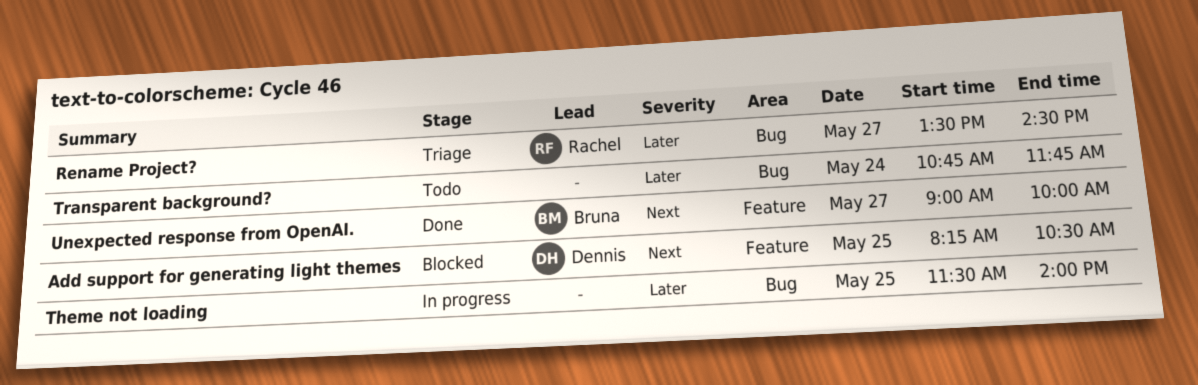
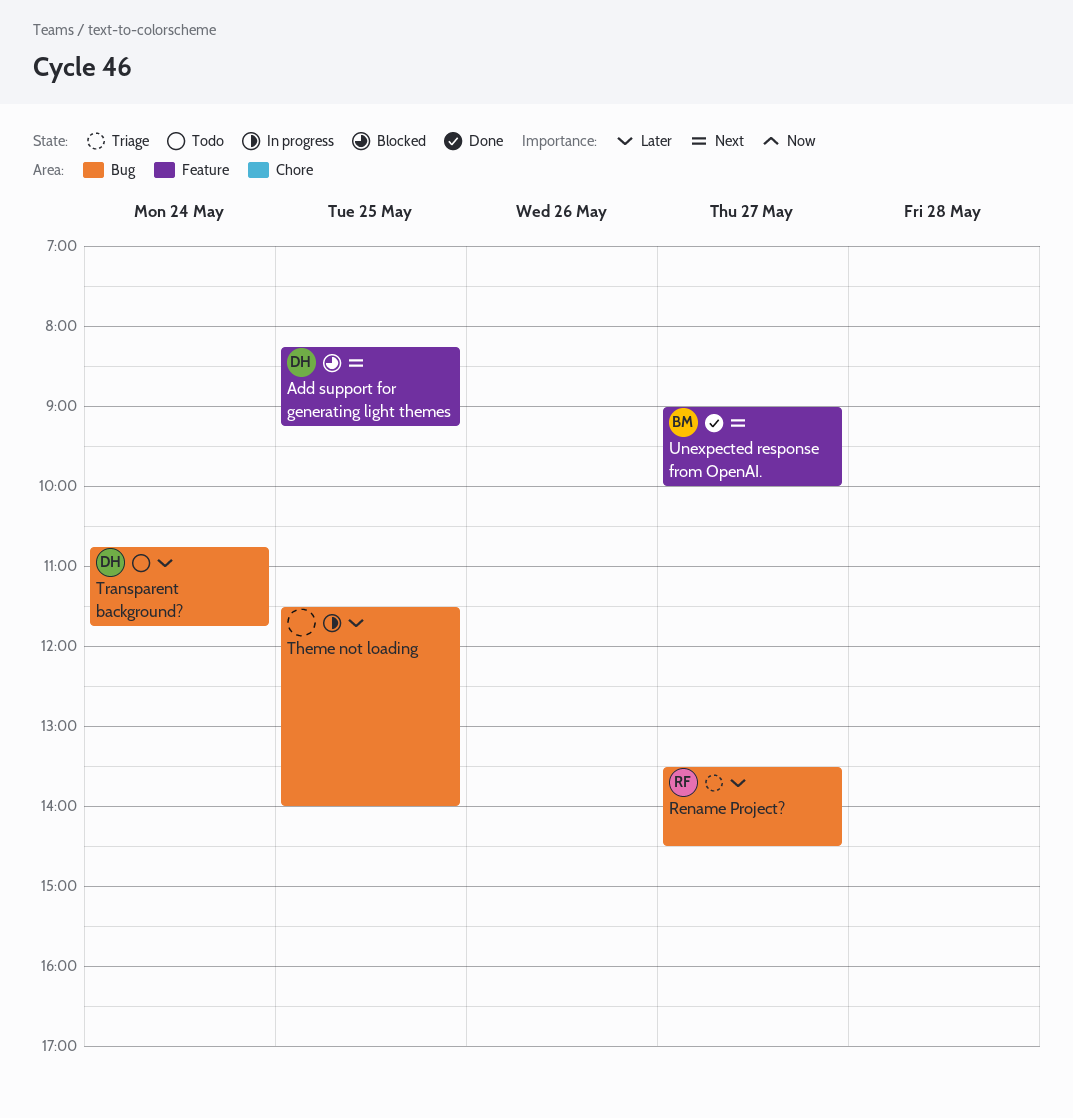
Add support for generating light themes, ends: 10:30 -> 09:15
Transparent background?, owner: none -> Dennis

